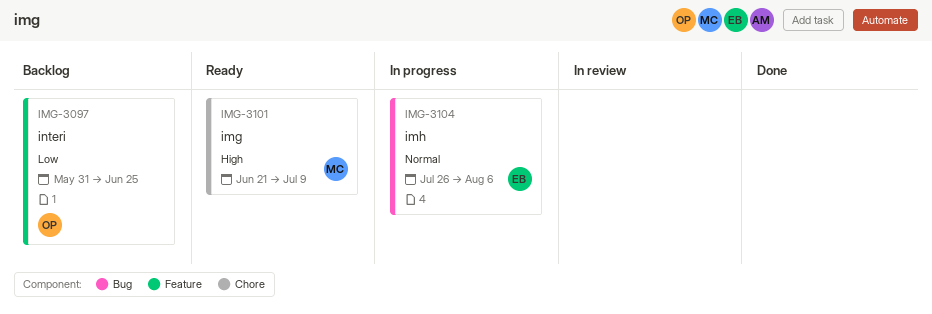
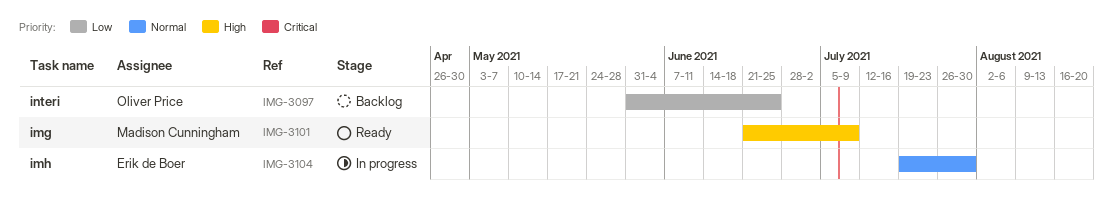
IMG-3104, start: Jul 26 -> Jul 19
IMG-3104, due: Aug 6 -> Jul 30

